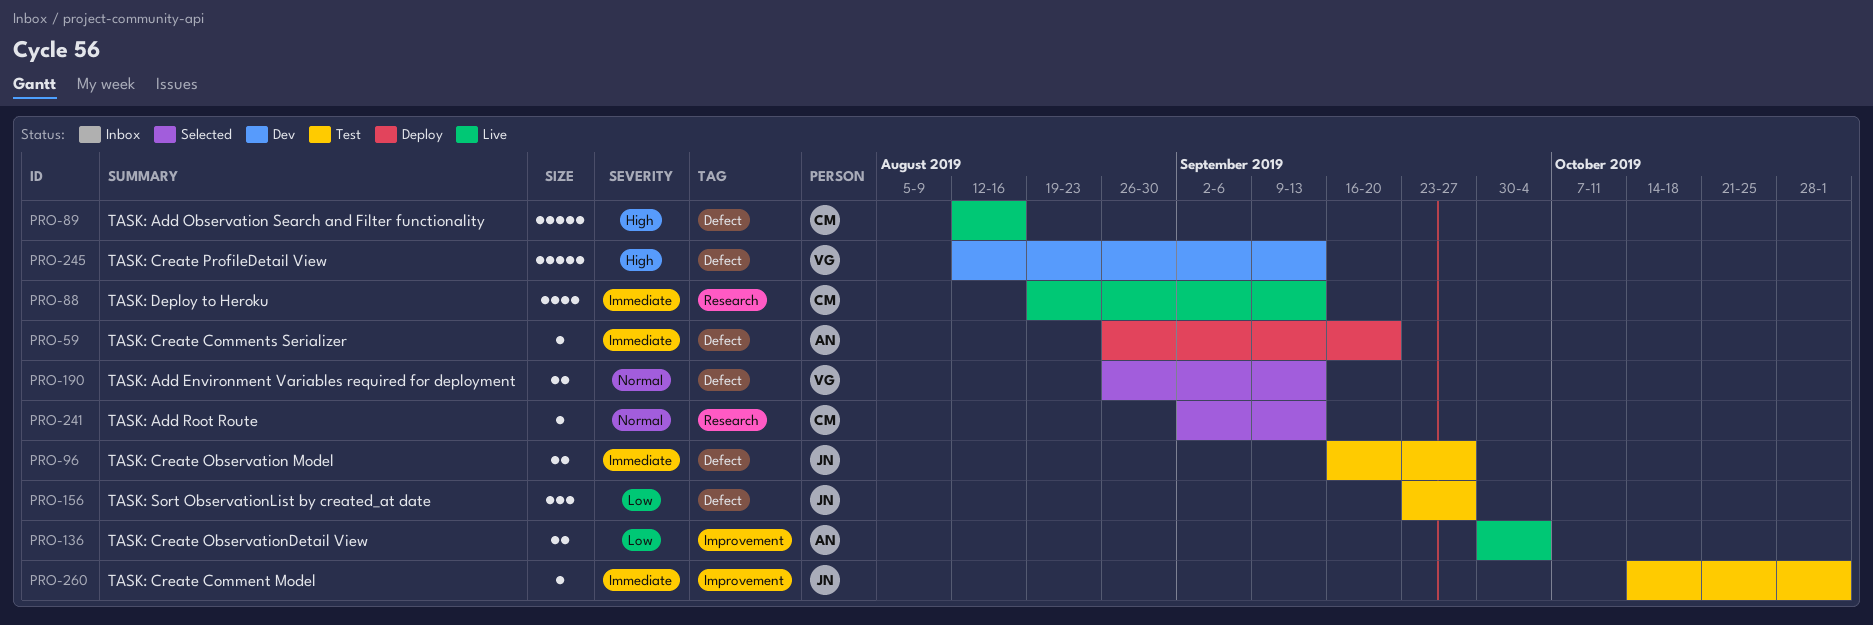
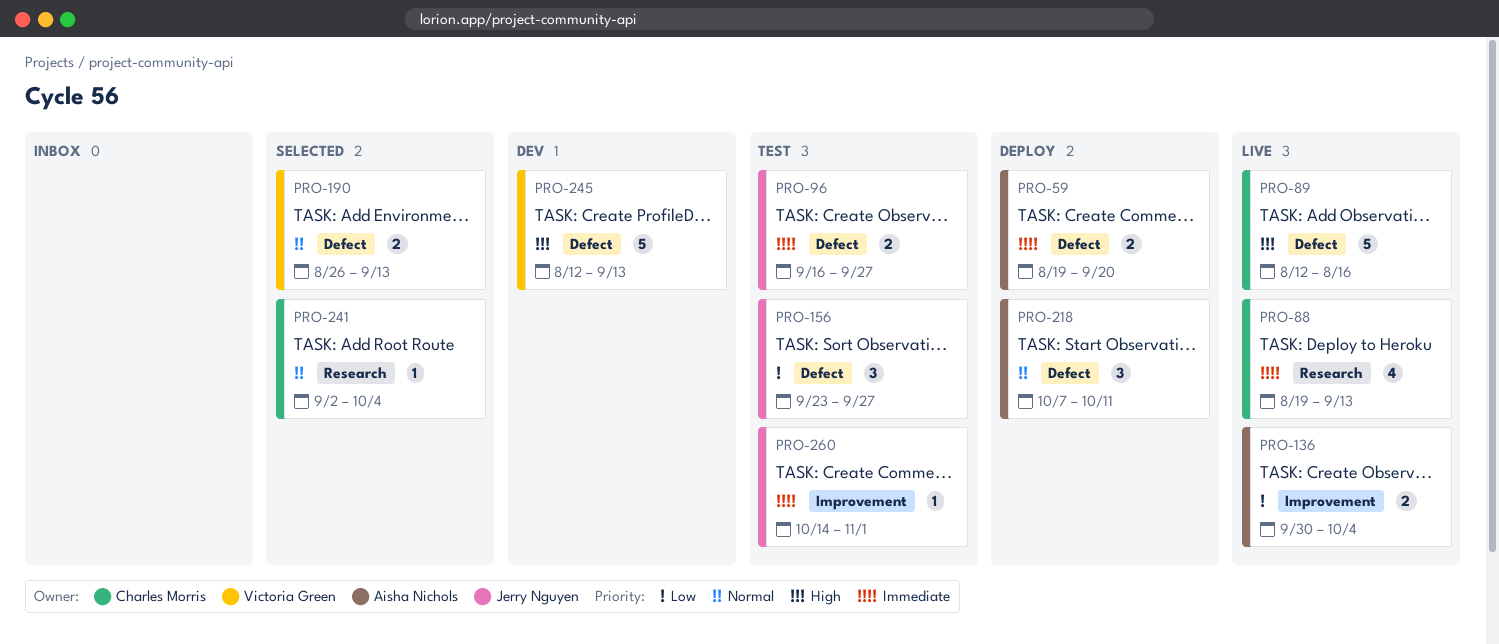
PRO-59, estimate: 1 -> 2
PRO-59, start: Aug 26 -> Aug 19
PRO-218: none -> present
PRO-241, due: Sep 13 -> Oct 4

